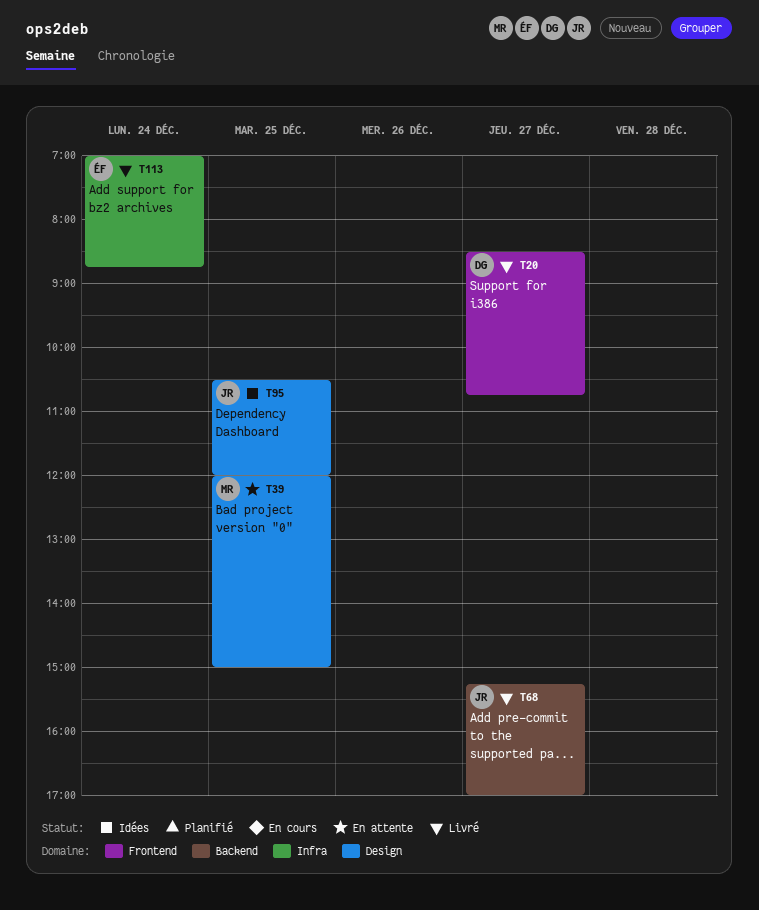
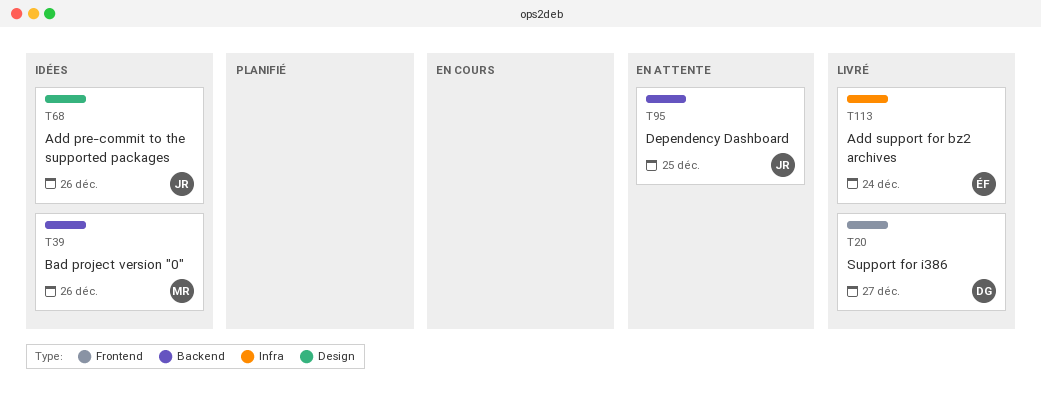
T39, status: En attente -> Idées
T39, label: Design -> Backend
T39, day: Dec 25 -> Dec 26
T68, status: Livré -> Idées
T68, label: Backend -> Design
T68, day: Dec 27 -> Dec 26
T95, status: Idées -> En attente
T95, label: Design -> Backend

